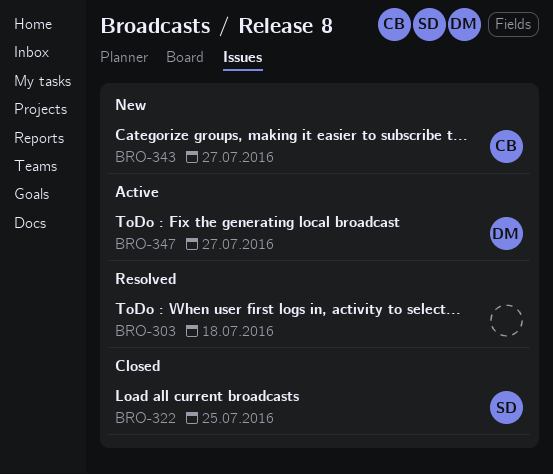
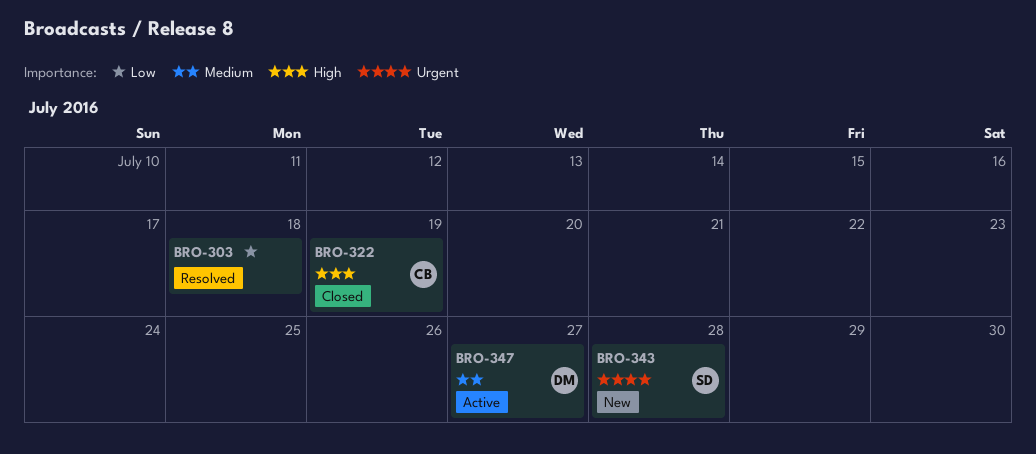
BRO-322, owner: SD -> CB
BRO-322, due: Jul 25 -> Jul 19
BRO-343, owner: CB -> SD
BRO-343, due: Jul 27 -> Jul 28

